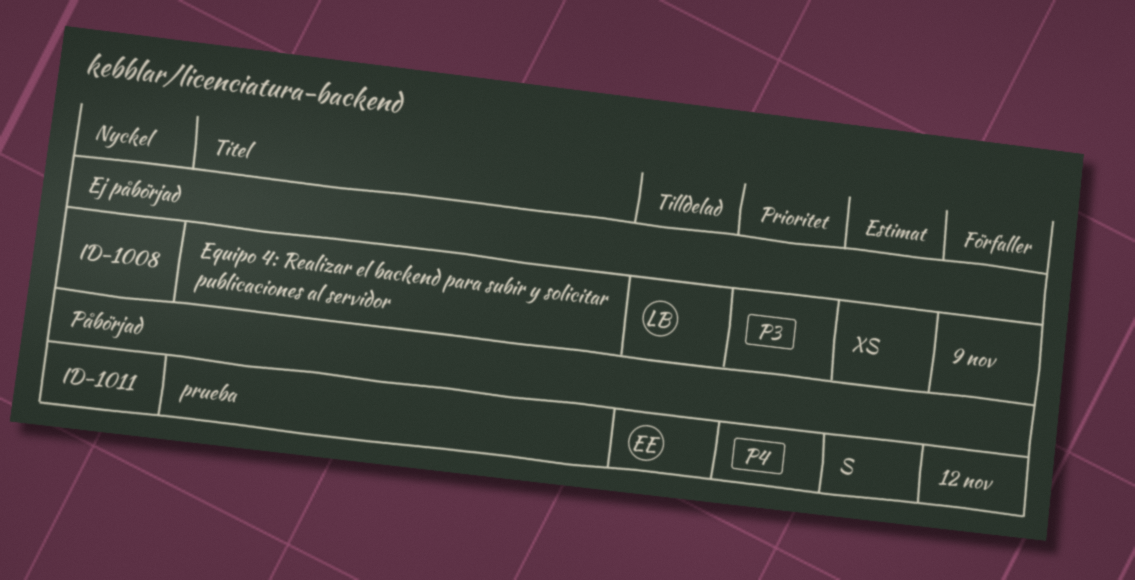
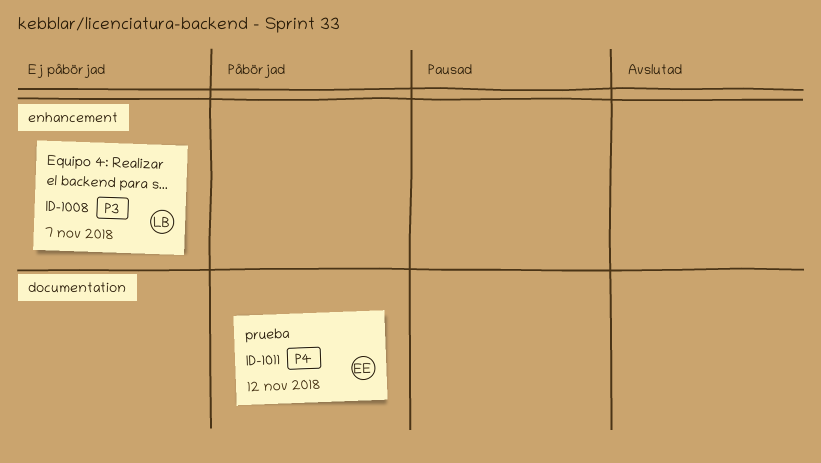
ID-1008, due: Nov 9 -> Nov 7

